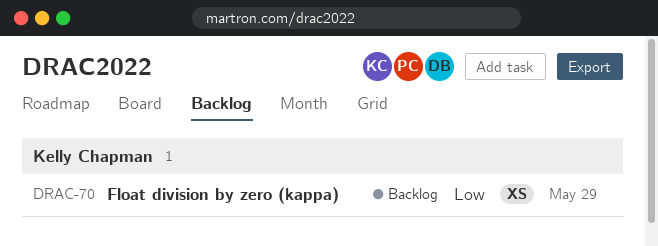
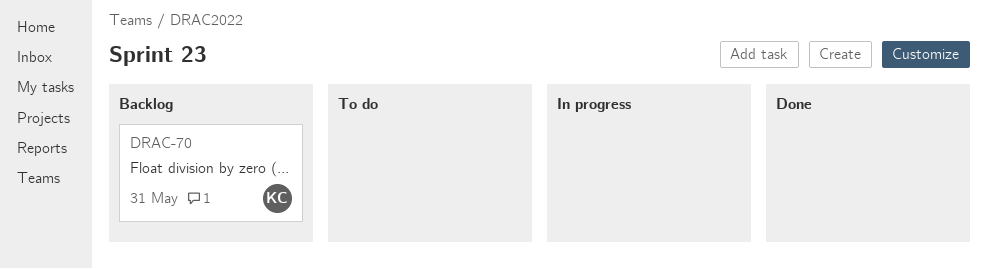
DRAC-70, due: May 29 -> May 31

